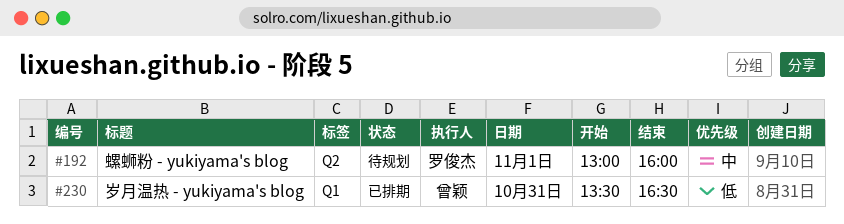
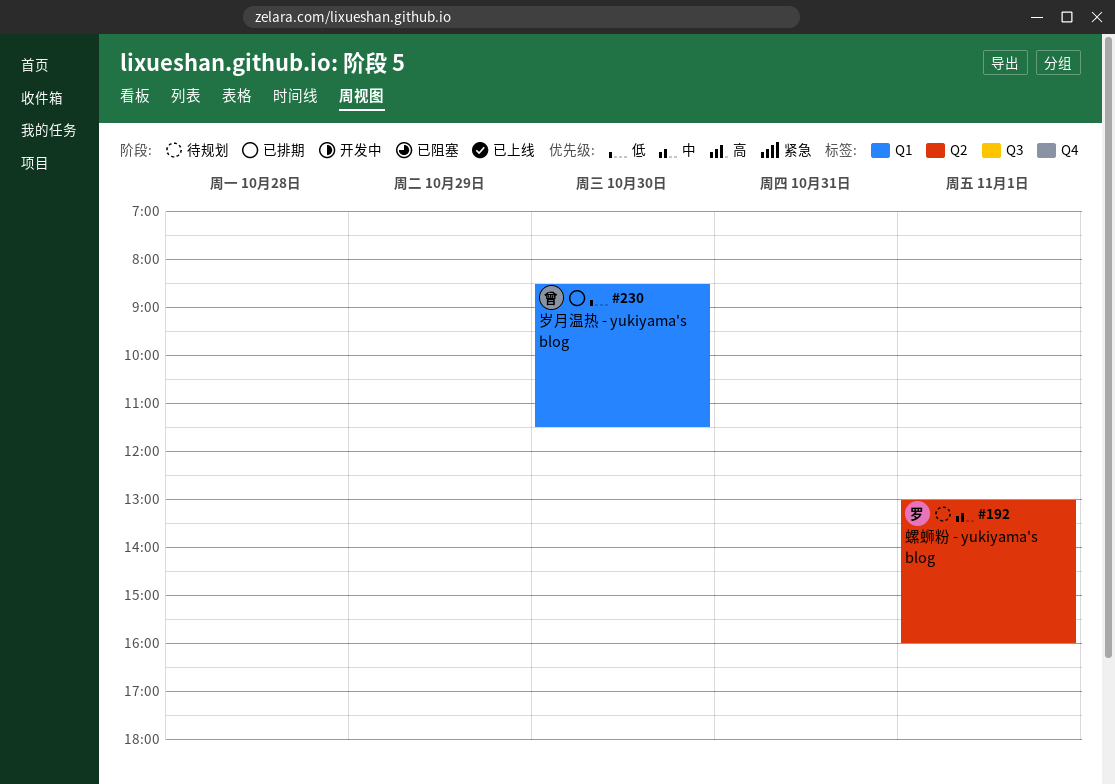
#230, day: Oct 31 -> Oct 30
#230, begins: 13:30 -> 08:30
#230, ends: 16:30 -> 11:30

